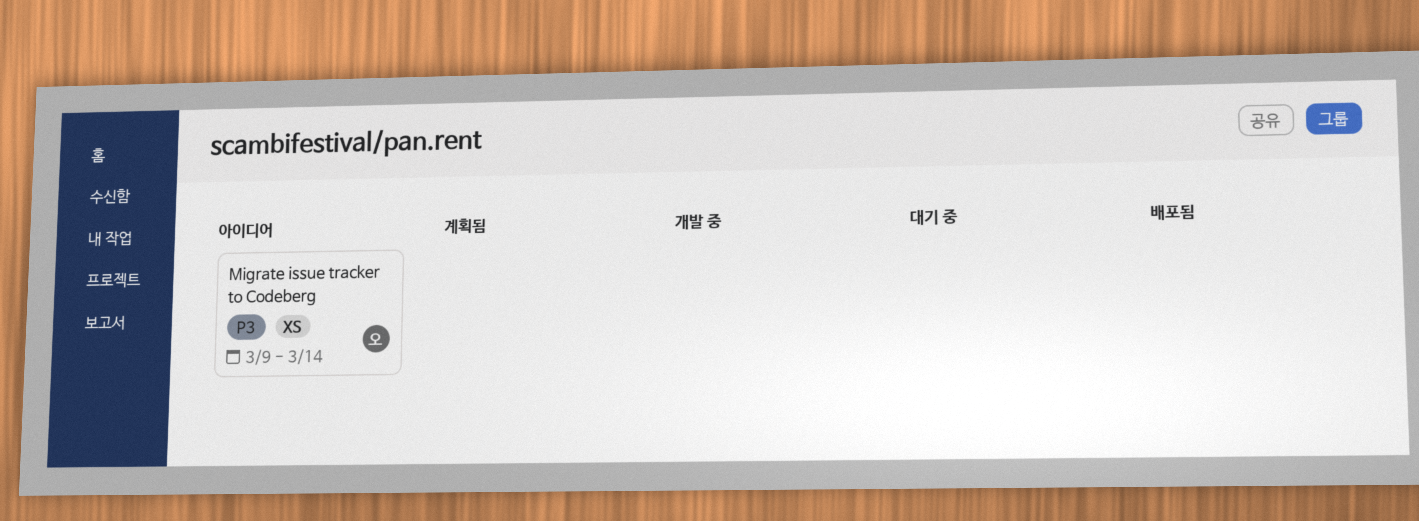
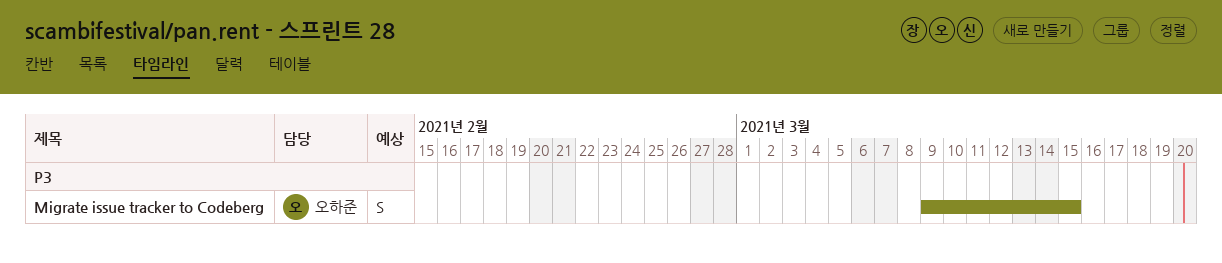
Migrate issue tracker to Codeberg, estimate: XS -> S
Migrate issue tracker to Codeberg, due: Mar 14 -> Mar 15

